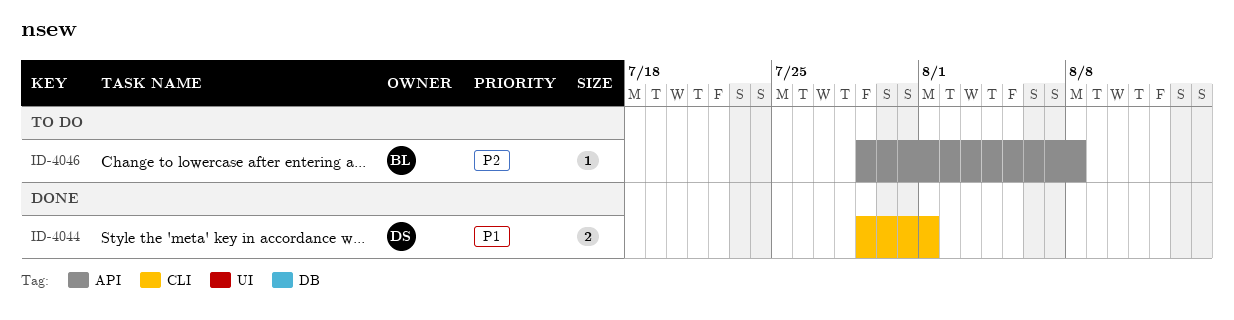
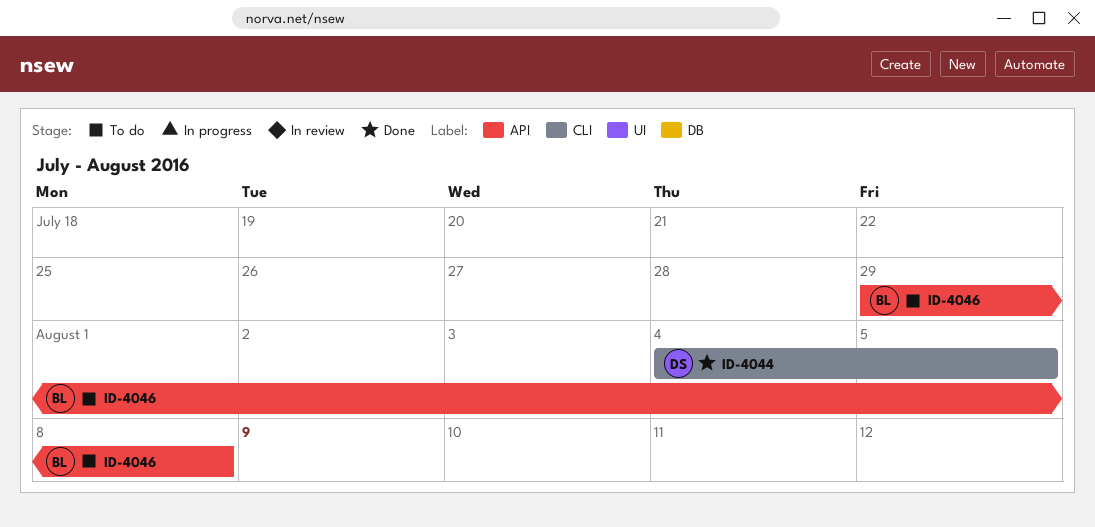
ID-4044, start: Jul 29 -> Aug 4
ID-4044, due: Aug 1 -> Aug 5

